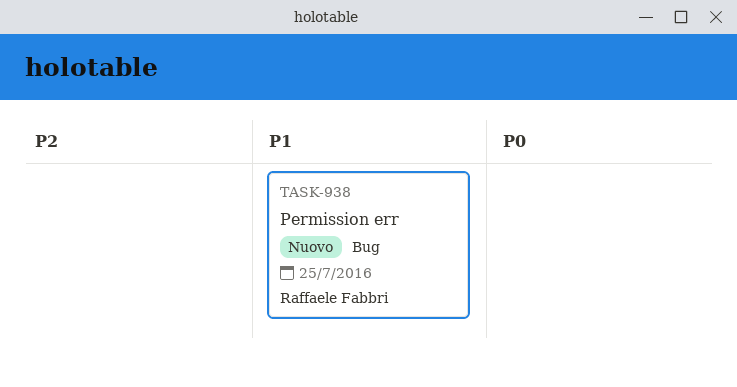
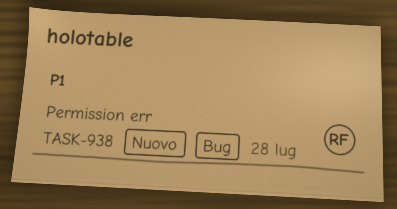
TASK-938, due: Jul 25 -> Jul 28

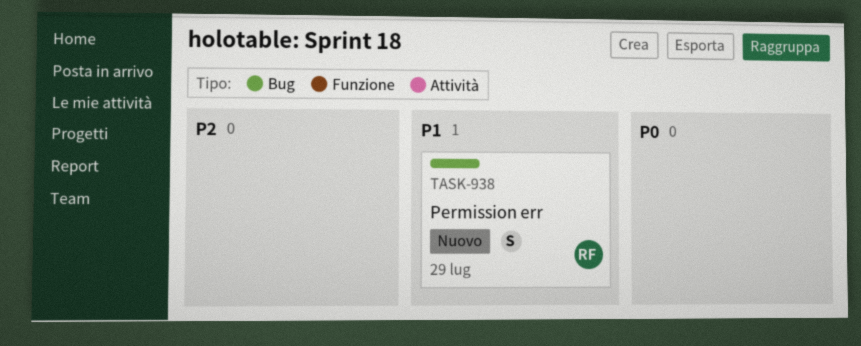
TASK-938, due: Jul 28 -> Jul 29

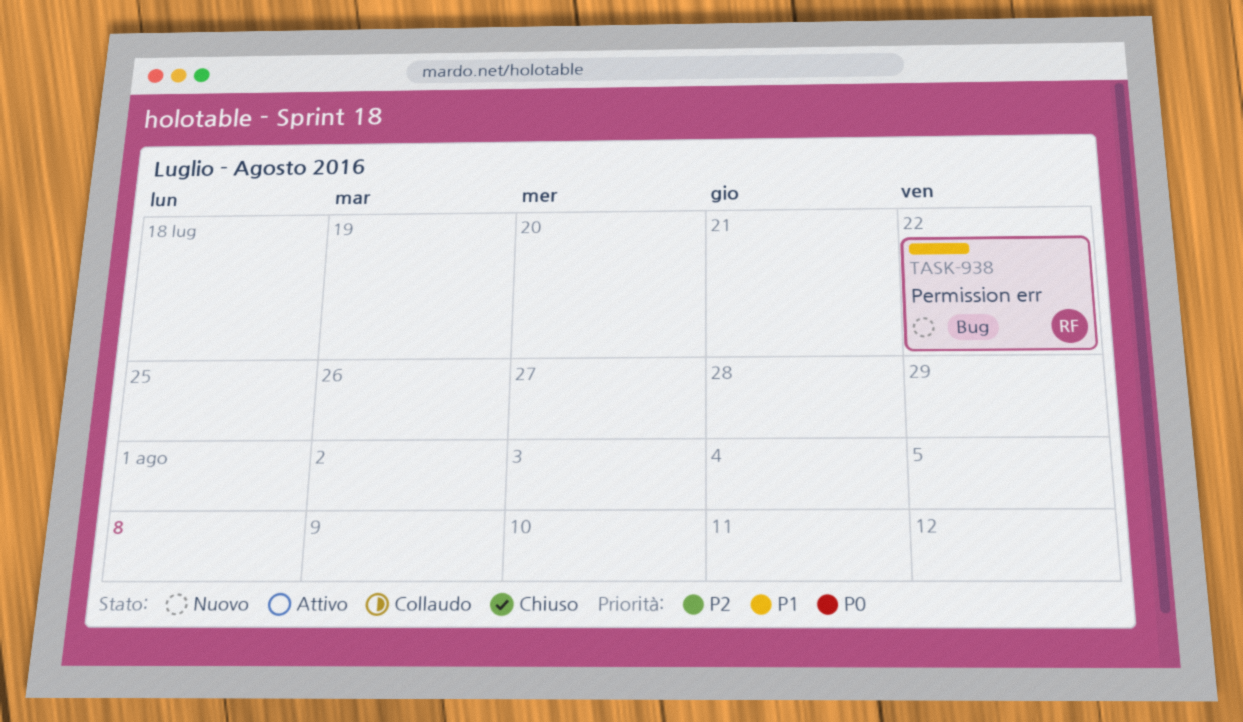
TASK-938, due: Jul 29 -> Jul 22

